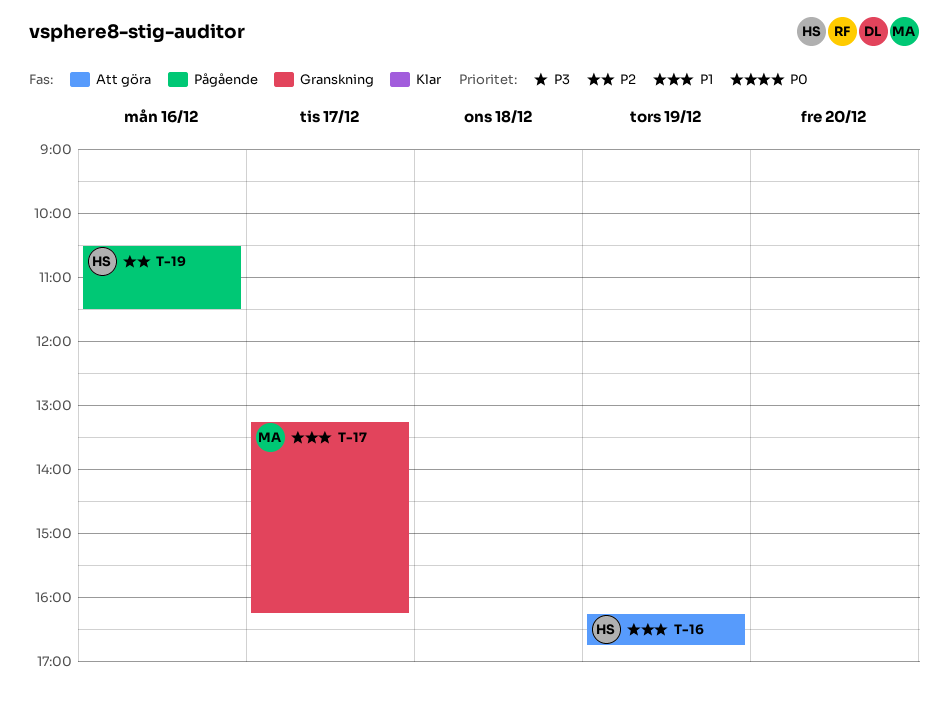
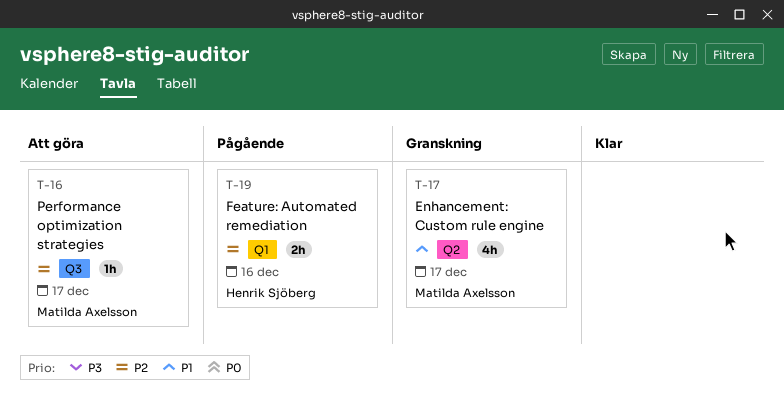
T-16, owner: Henrik Sjöberg -> Matilda Axelsson
T-16, priority: P1 -> P2
T-16, day: Dec 19 -> Dec 17

